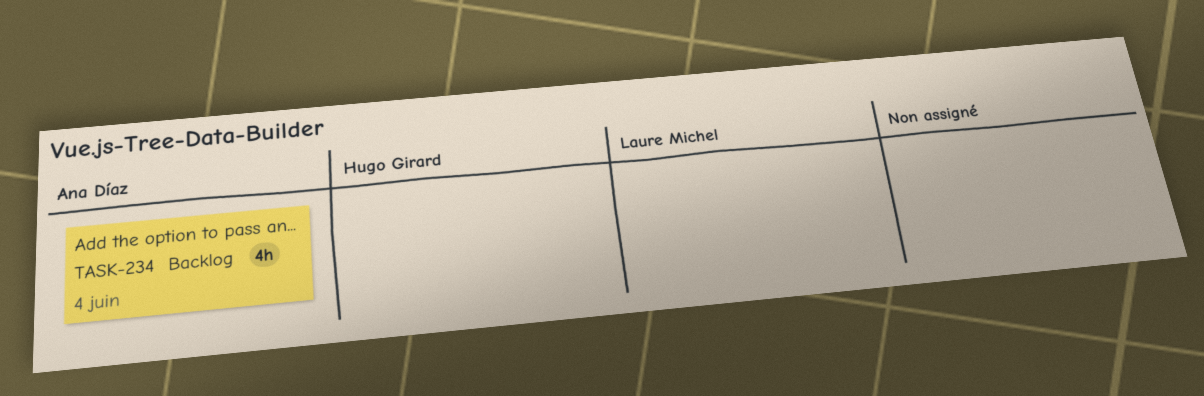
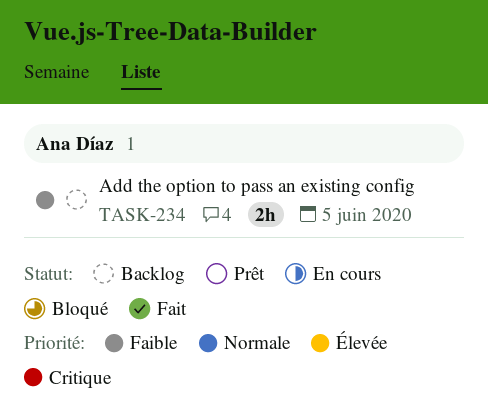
TASK-234, estimate: 4h -> 2h
TASK-234, due: Jun 4 -> Jun 5

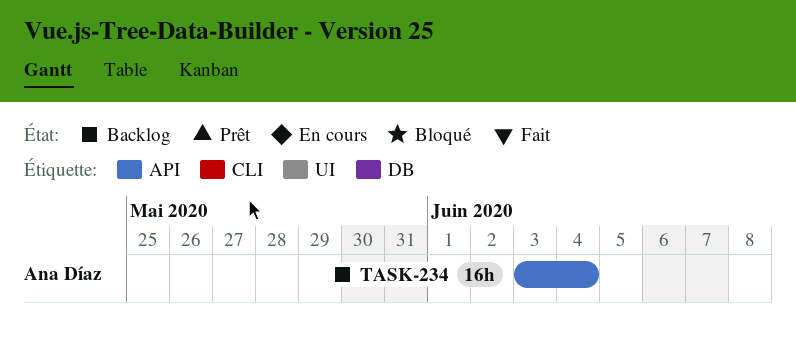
TASK-234, estimate: 2h -> 16h
TASK-234, due: Jun 5 -> Jun 4

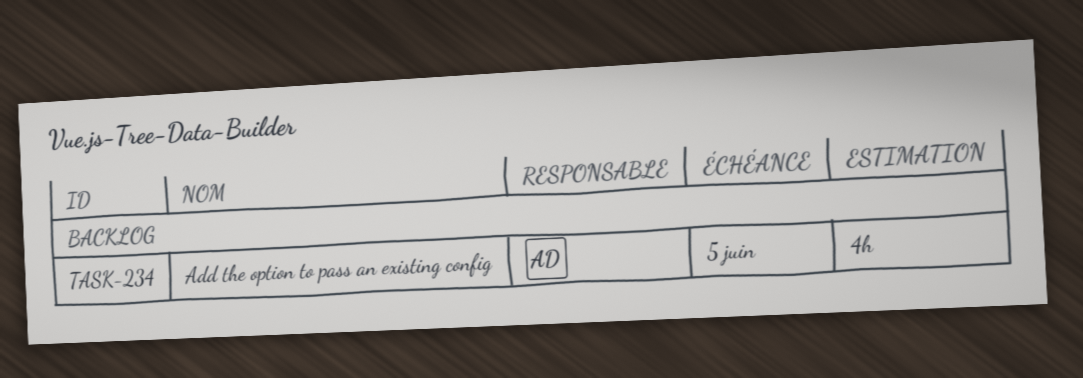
TASK-234, estimate: 16h -> 4h
TASK-234, due: Jun 4 -> Jun 5

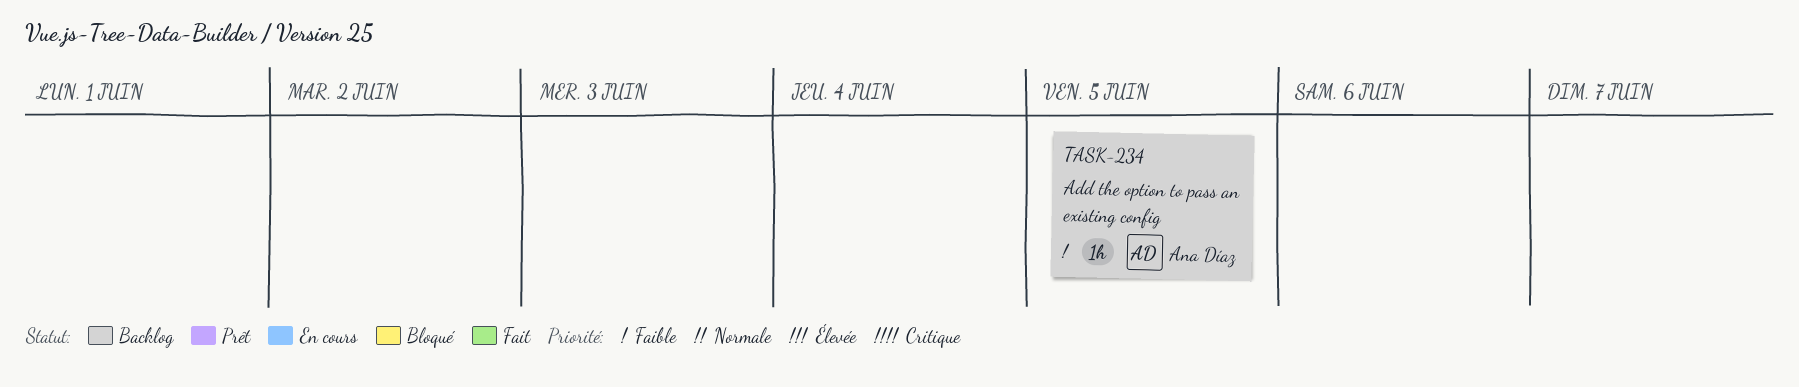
TASK-234, estimate: 4h -> 1h

